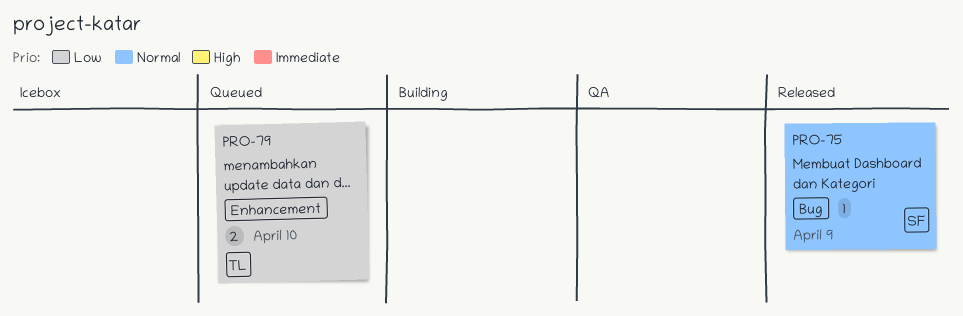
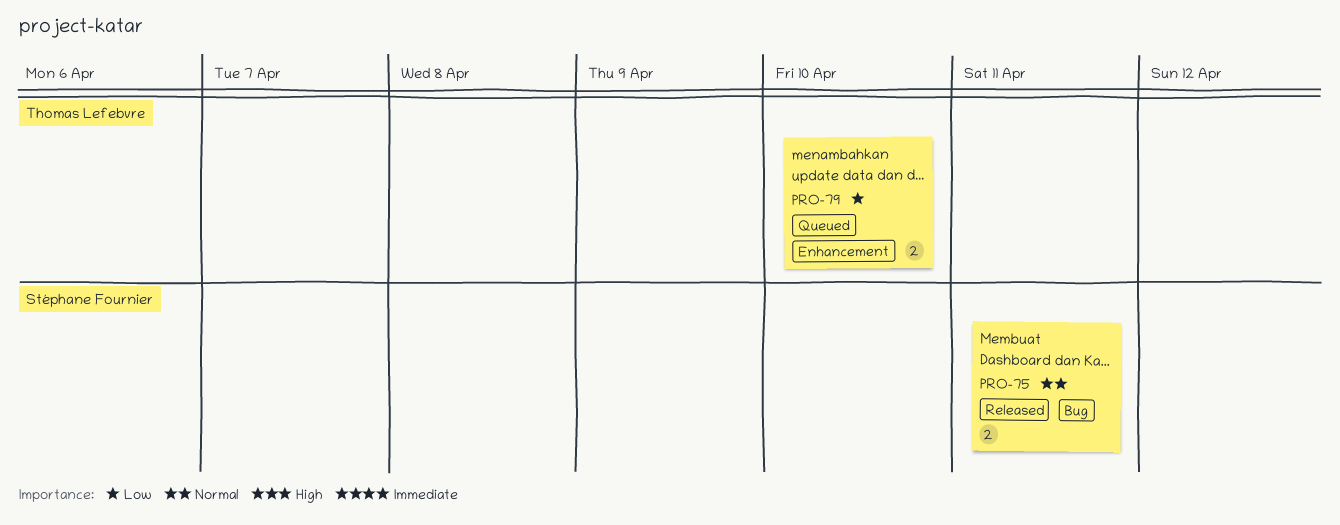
PRO-75, estimate: 1 -> 2
PRO-75, due: Apr 9 -> Apr 11

